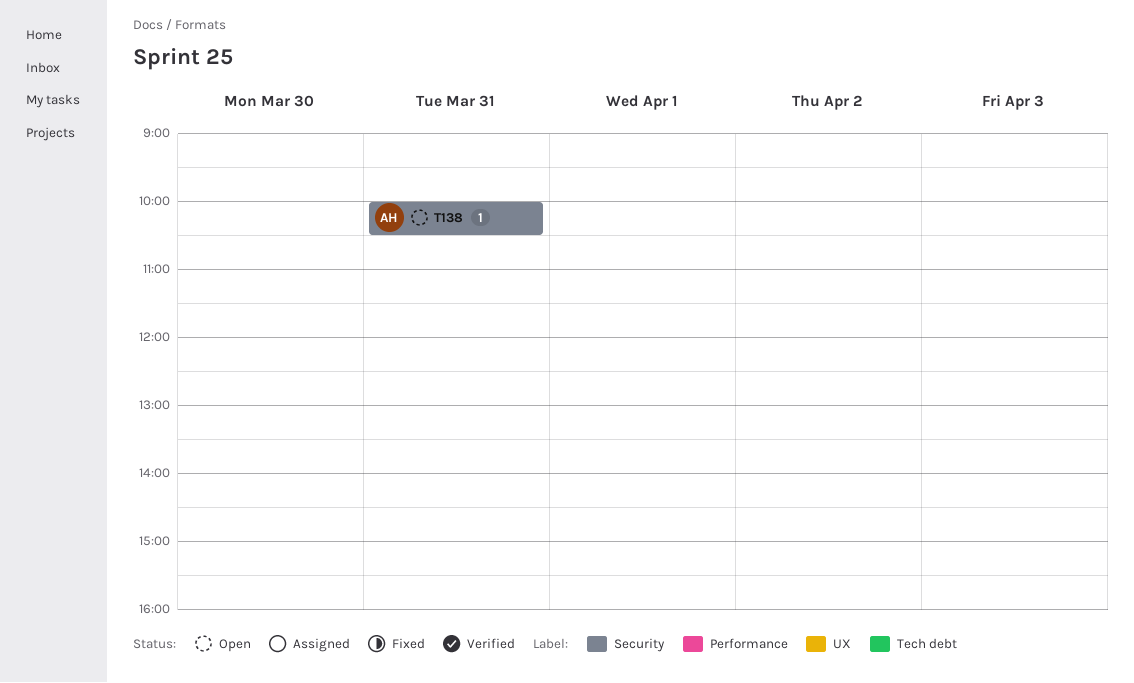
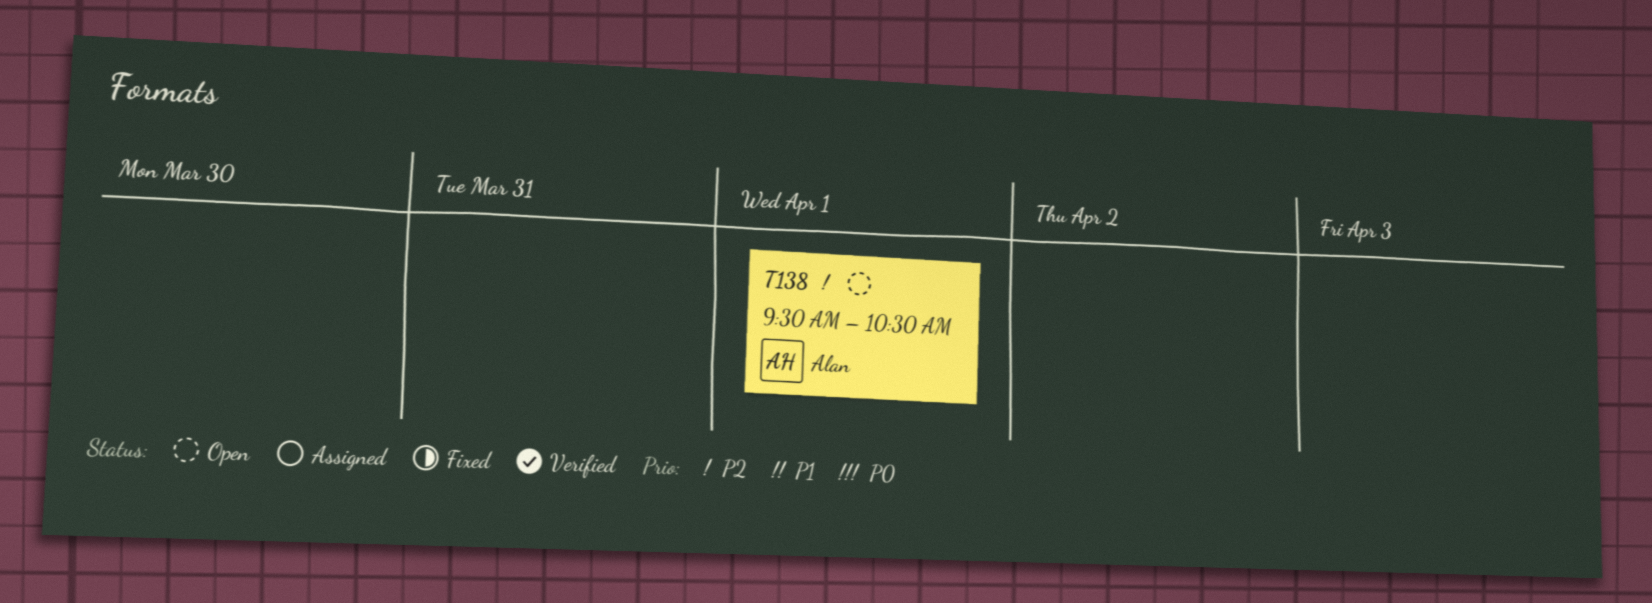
T138, day: Mar 31 -> Apr 1
T138, begins: 10:00 -> 09:30

